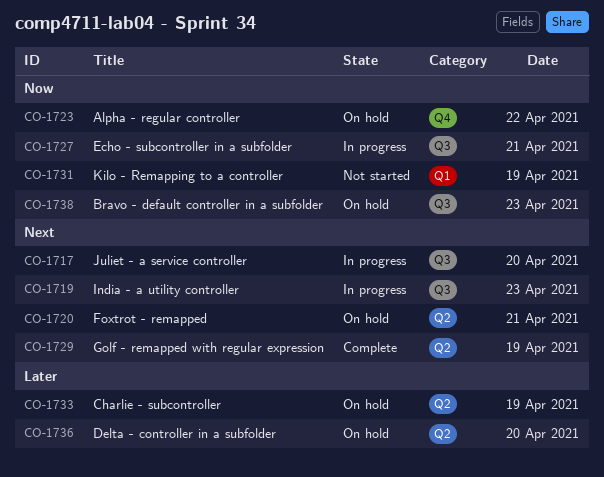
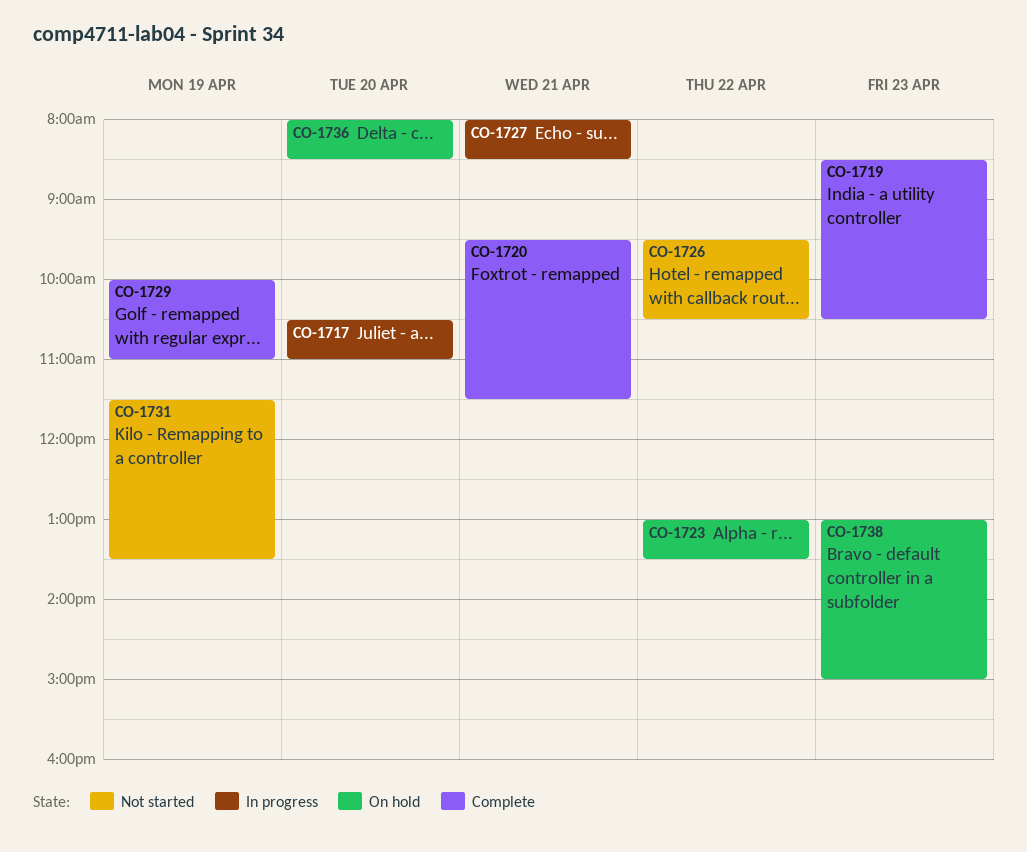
CO-1719, status: In progress -> Complete
CO-1720, status: On hold -> Complete
CO-1726: none -> present
CO-1733: present -> none

